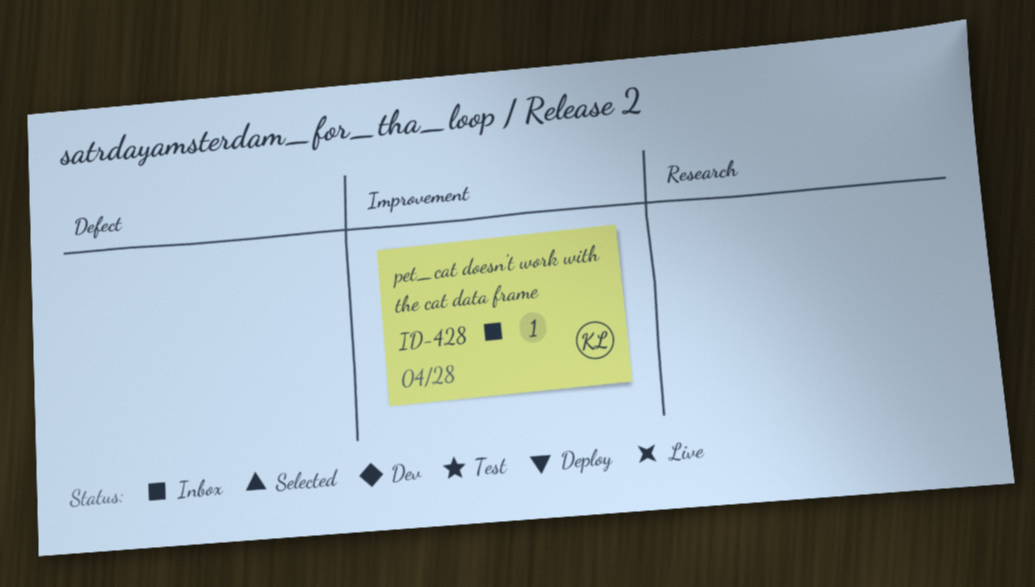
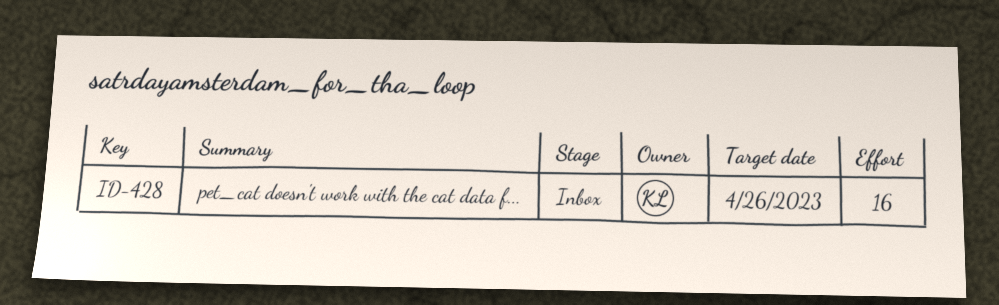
ID-428, estimate: 1 -> 16
ID-428, due: Apr 28 -> Apr 26

